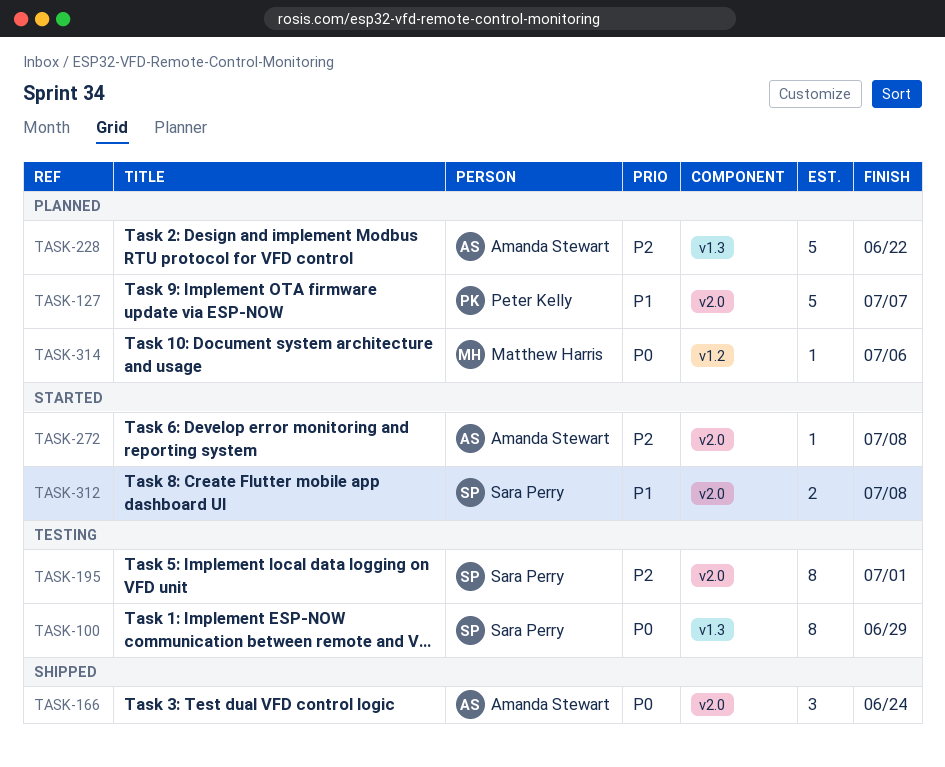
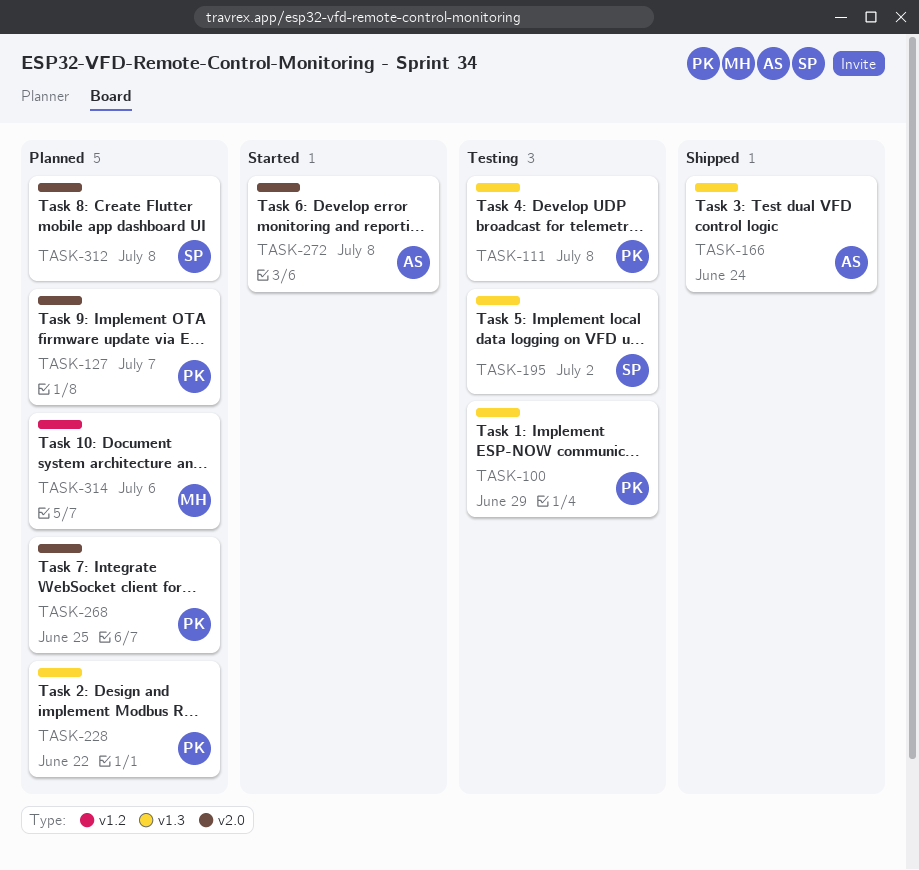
TASK-100, owner: Sara Perry -> Peter Kelly
TASK-111: none -> present
TASK-166, label: v2.0 -> v1.3
TASK-195, label: v2.0 -> v1.3
TASK-195, due: Jul 1 -> Jul 2
TASK-228, owner: Amanda Stewart -> Peter Kelly
TASK-268: none -> present
TASK-312, status: Started -> Planned

